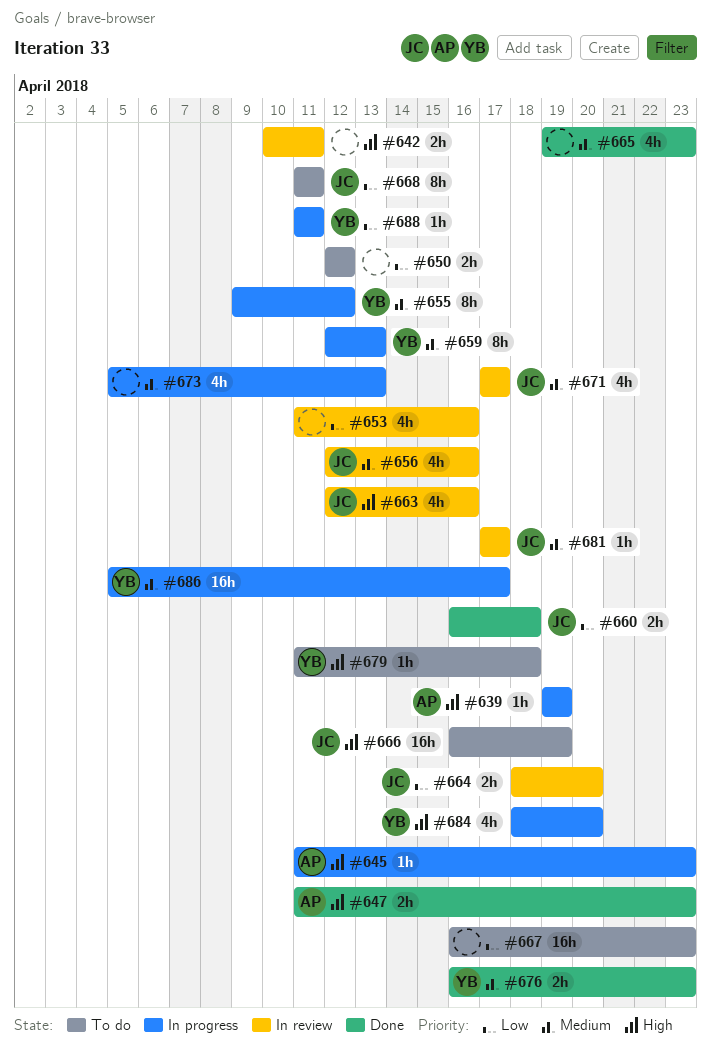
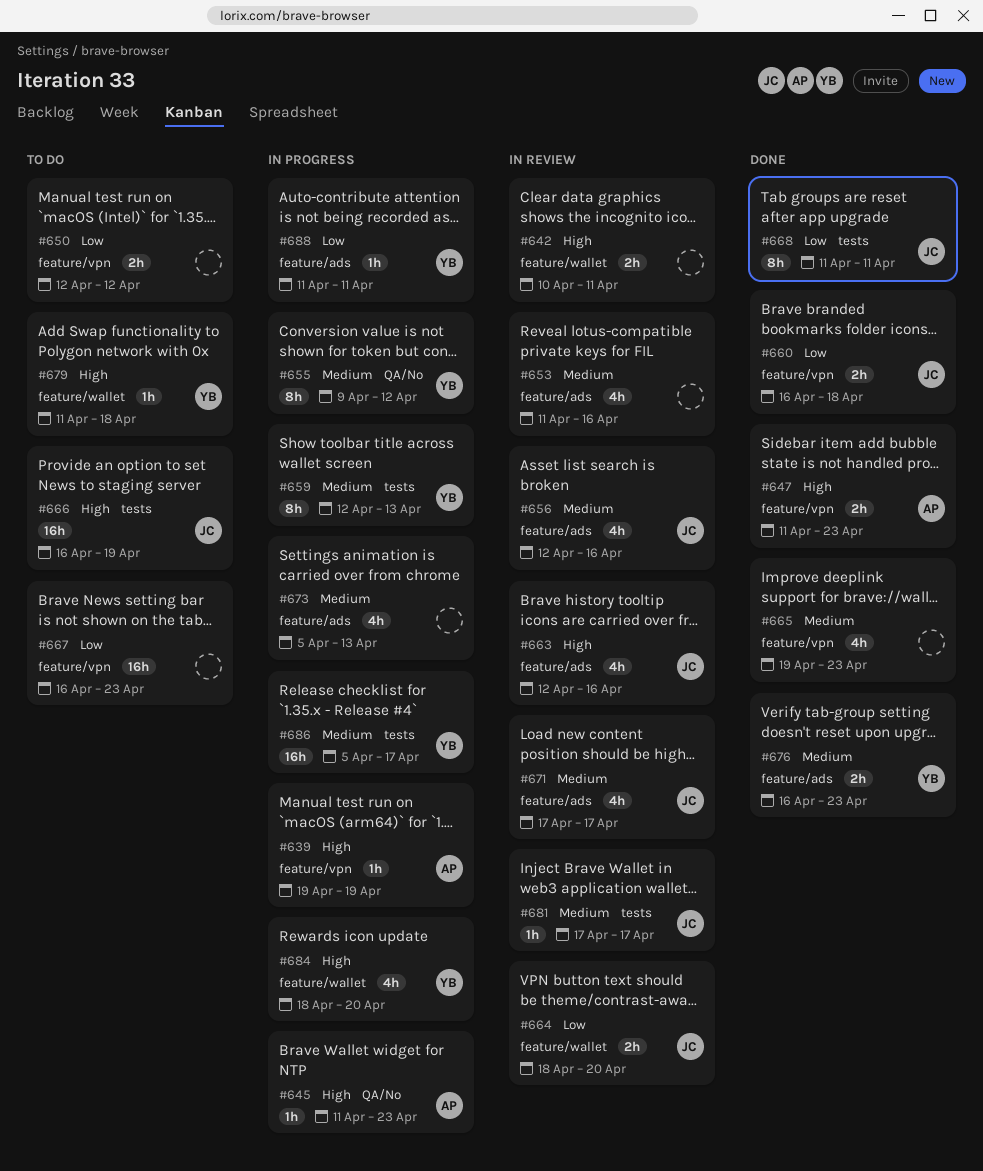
#653, priority: Low -> Medium
#668, status: To do -> Done

